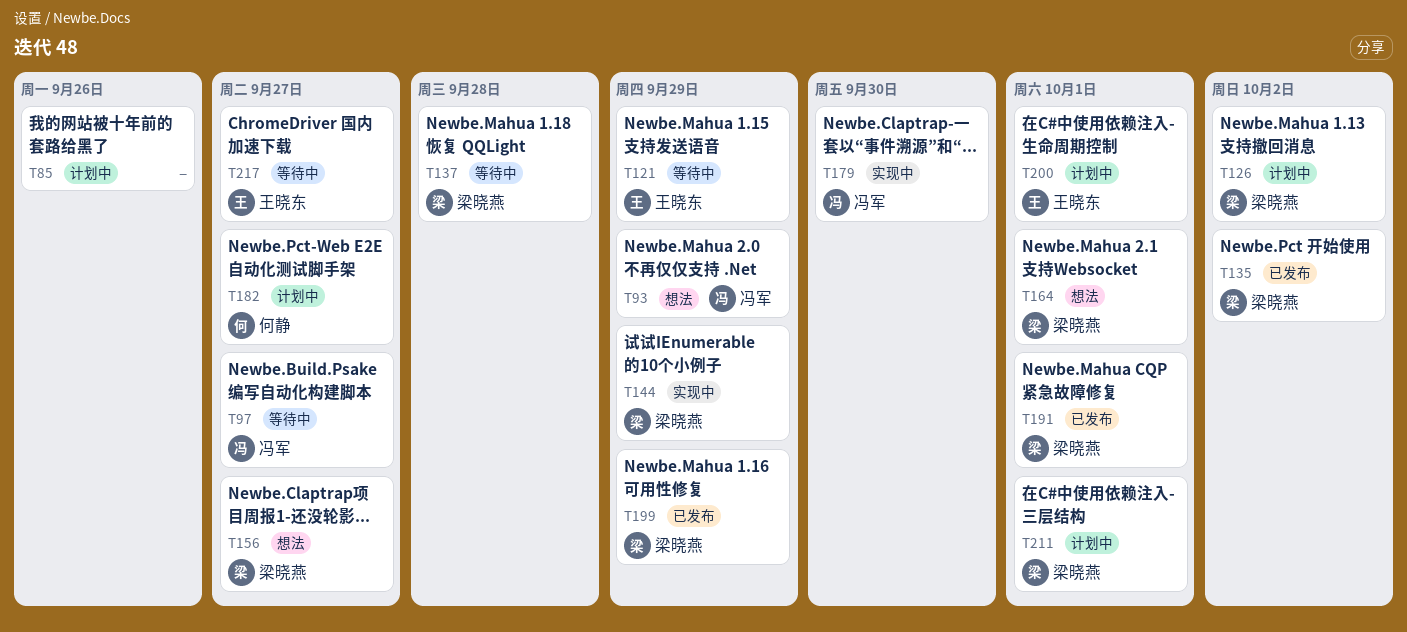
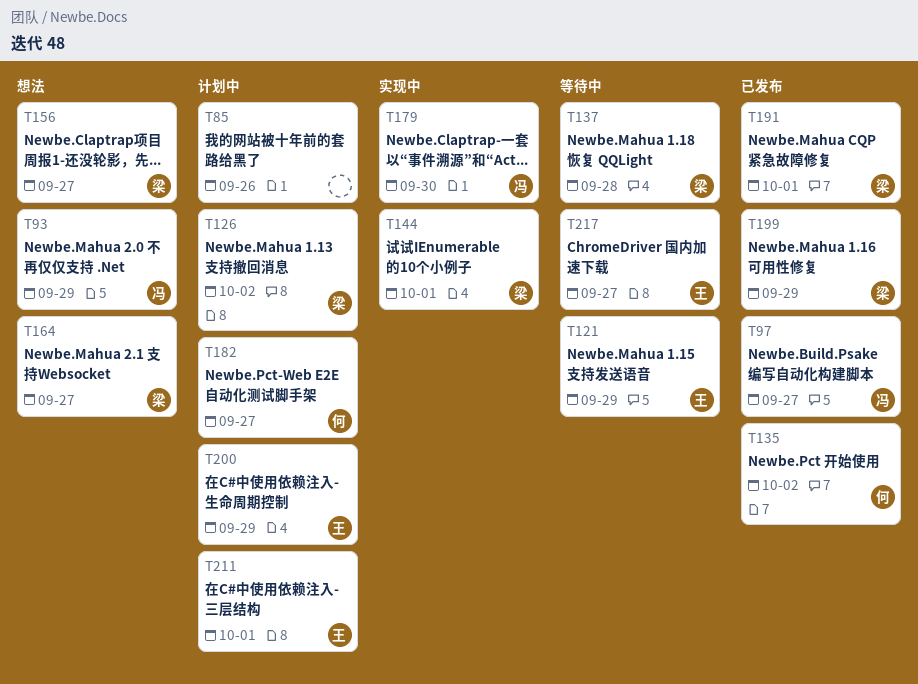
T97, status: 等待中 -> 已发布
T135, owner: 梁晓燕 -> 何静
T144, due: Sep 29 -> Oct 1
T164, due: Oct 1 -> Sep 27
T200, due: Oct 1 -> Sep 29
T211, owner: 梁晓燕 -> 王晓东

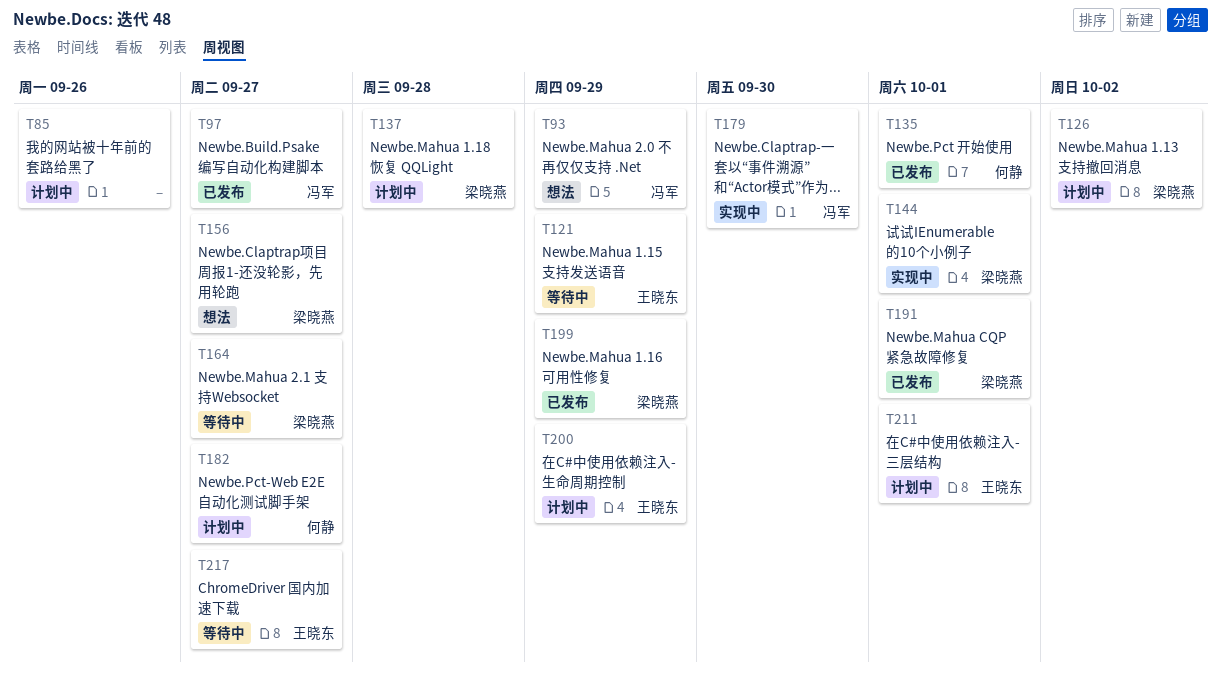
T135, due: Oct 2 -> Oct 1
T137, status: 等待中 -> 计划中
T164, status: 想法 -> 等待中

